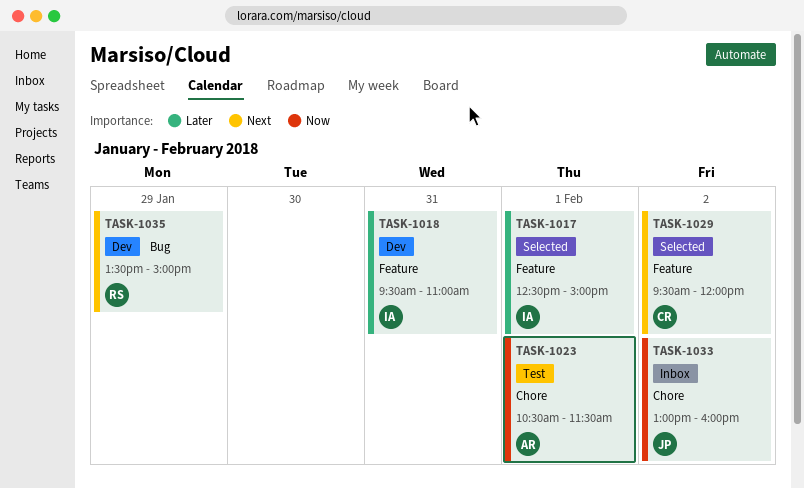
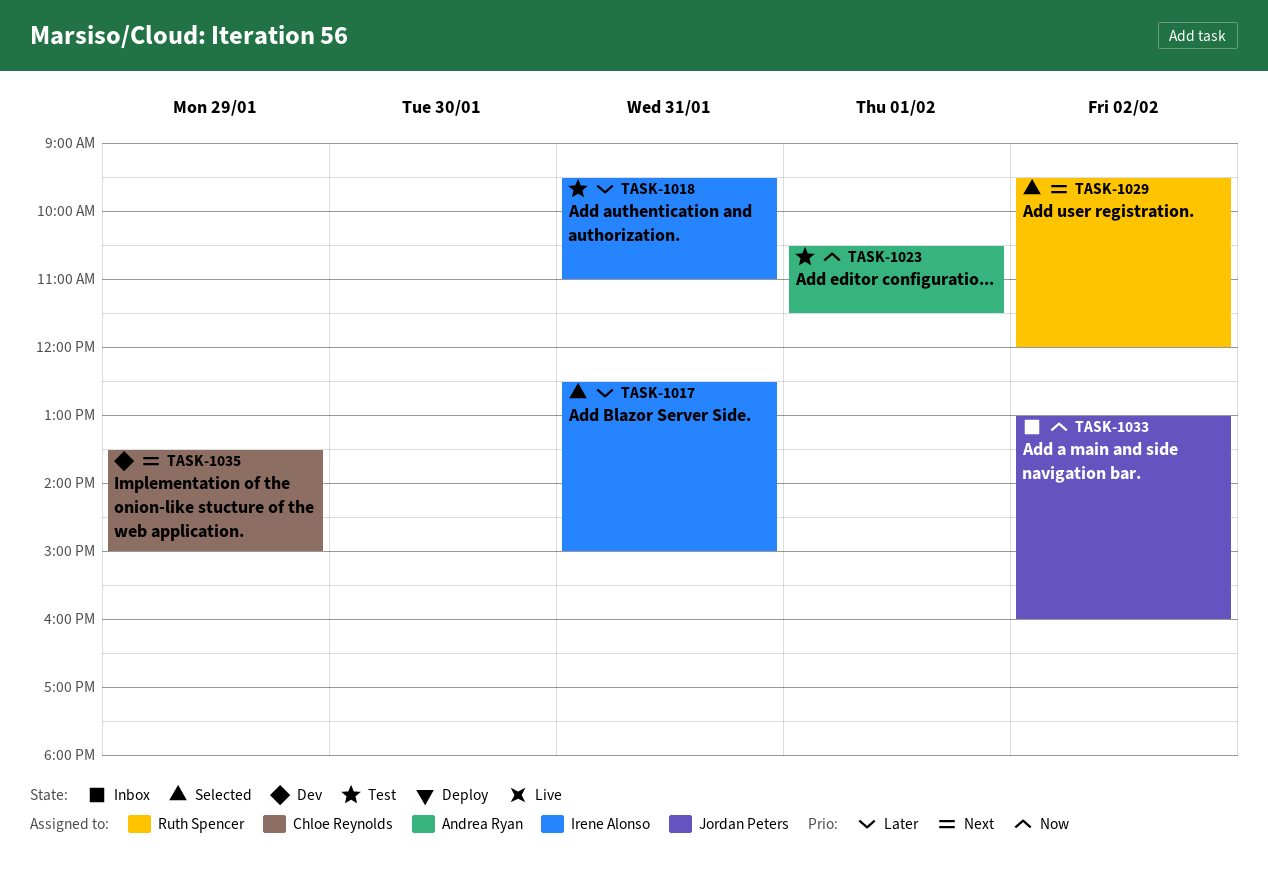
TASK-1017, day: Feb 1 -> Jan 31
TASK-1018, status: Dev -> Test
TASK-1029, owner: Chloe Reynolds -> Ruth Spencer
TASK-1035, owner: Ruth Spencer -> Chloe Reynolds

